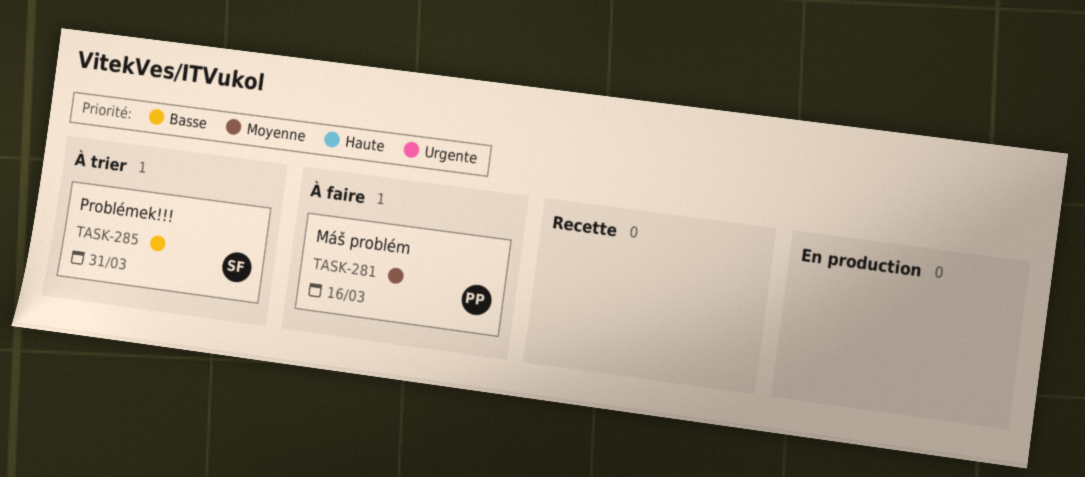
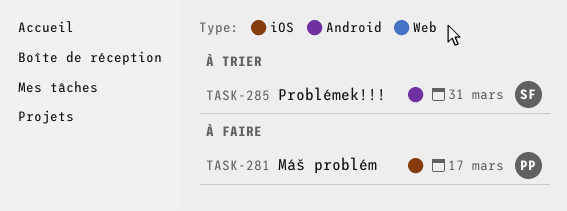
TASK-281, due: Mar 16 -> Mar 17

